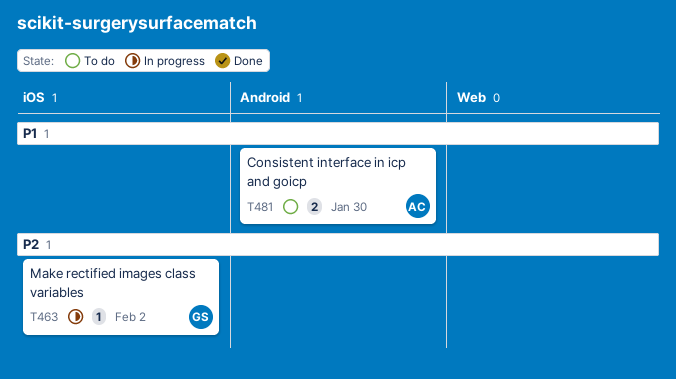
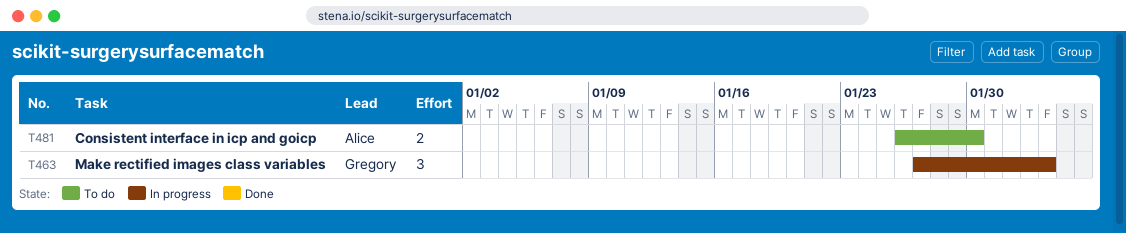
T463, estimate: 1 -> 3
T463, due: Feb 2 -> Feb 3

